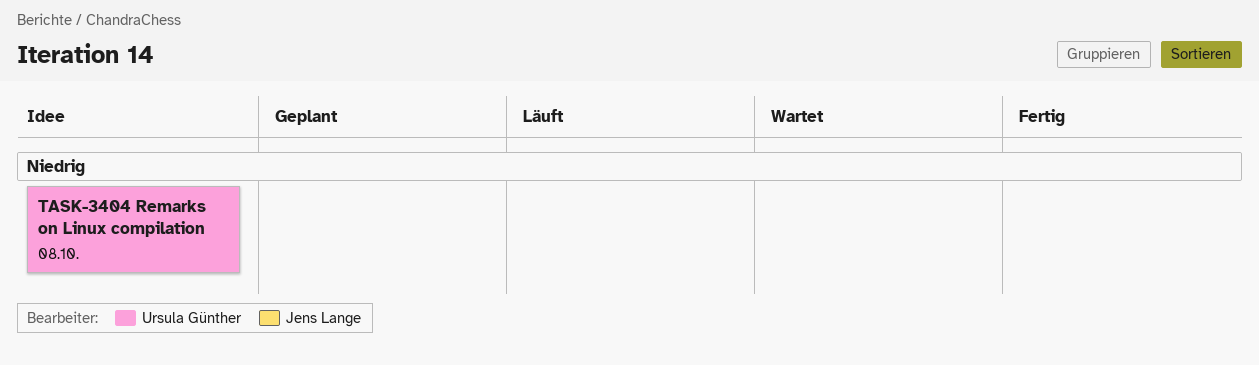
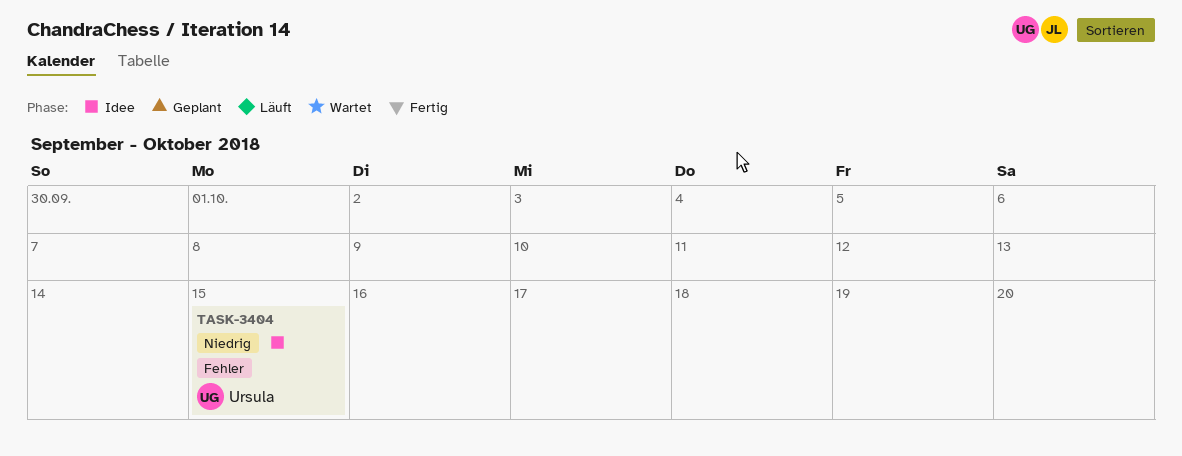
TASK-3404, due: Oct 8 -> Oct 15

